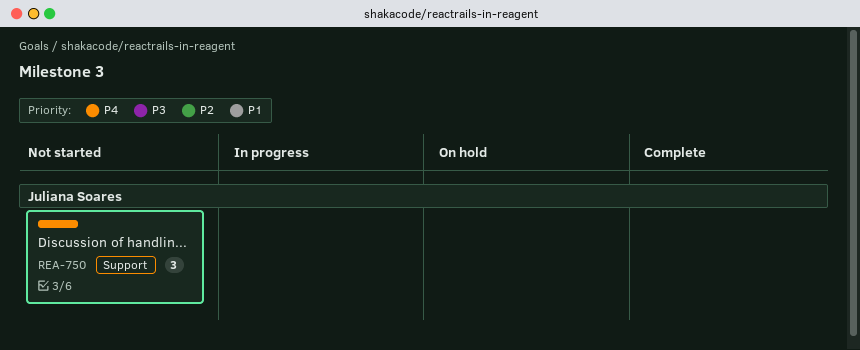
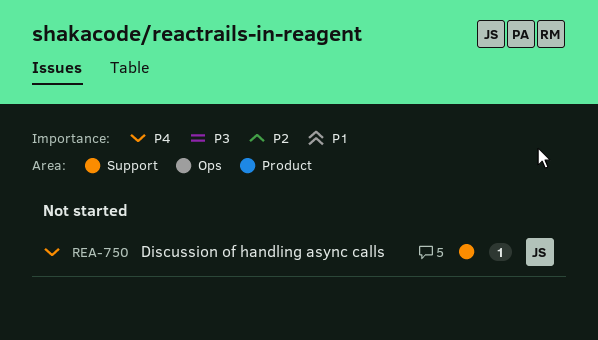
REA-750, estimate: 3 -> 1

